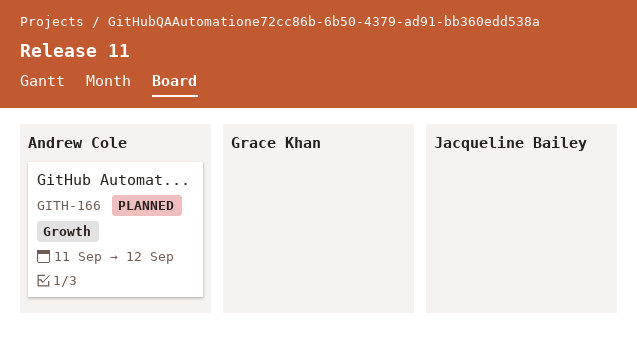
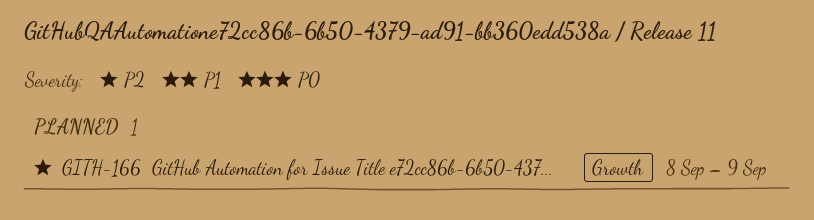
GITH-166, start: Sep 11 -> Sep 8
GITH-166, due: Sep 12 -> Sep 9

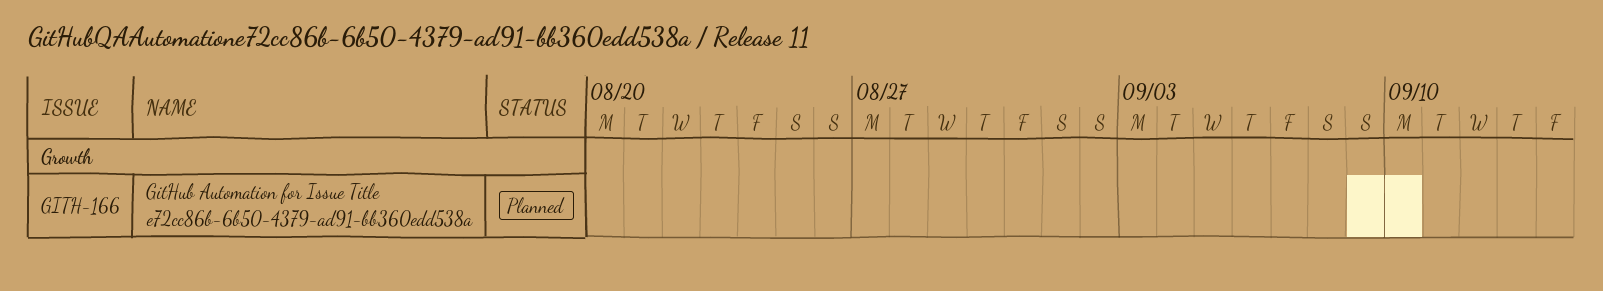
GITH-166, start: Sep 8 -> Sep 9
GITH-166, due: Sep 9 -> Sep 10

